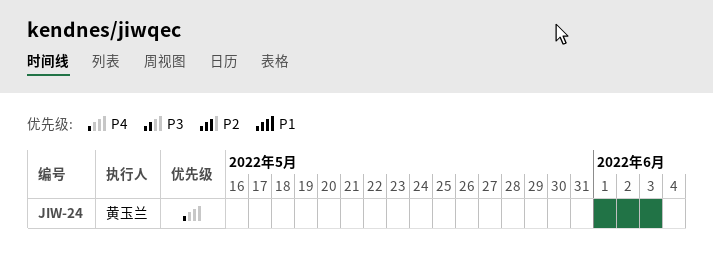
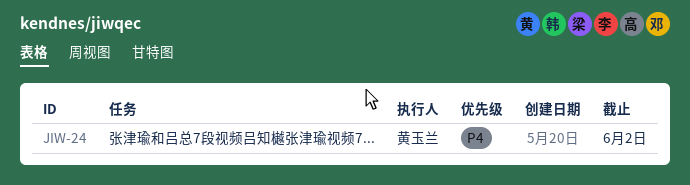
JIW-24, due: Jun 3 -> Jun 2

